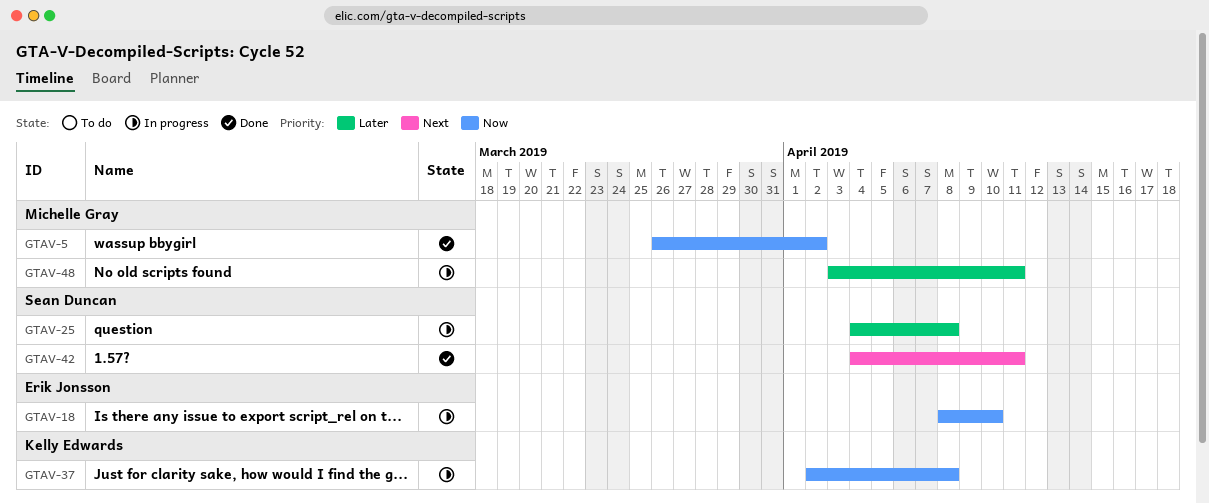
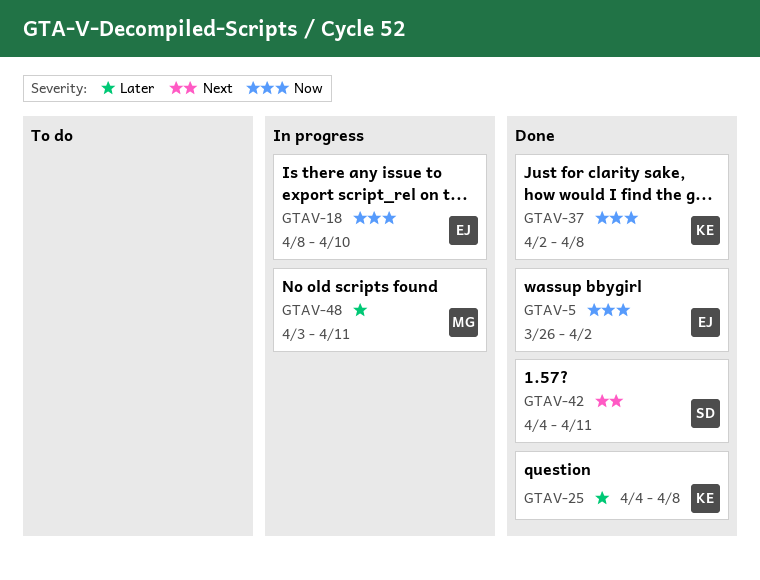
GTAV-5, owner: Michelle Gray -> Erik Jonsson
GTAV-25, status: In progress -> Done
GTAV-25, owner: Sean Duncan -> Kelly Edwards
GTAV-37, status: In progress -> Done

